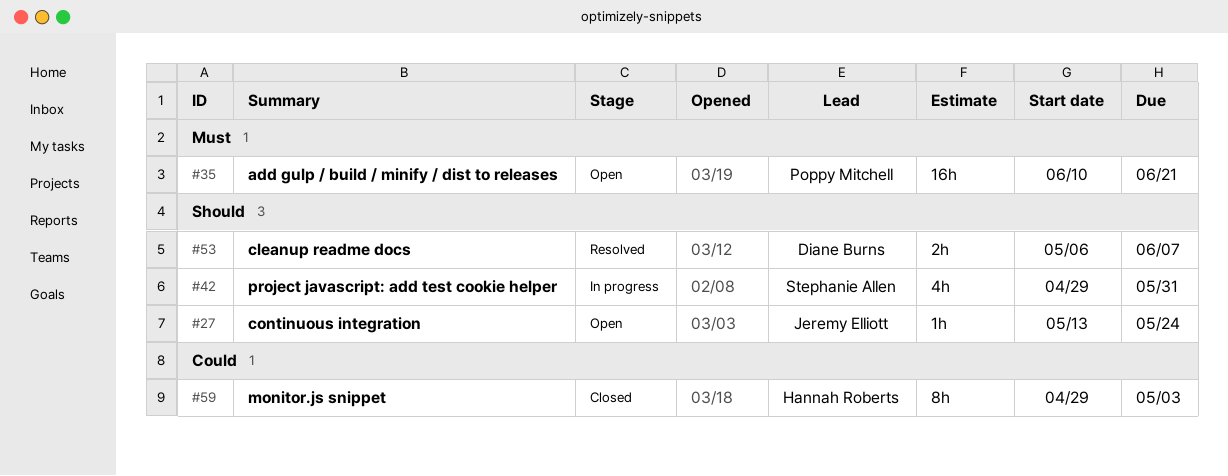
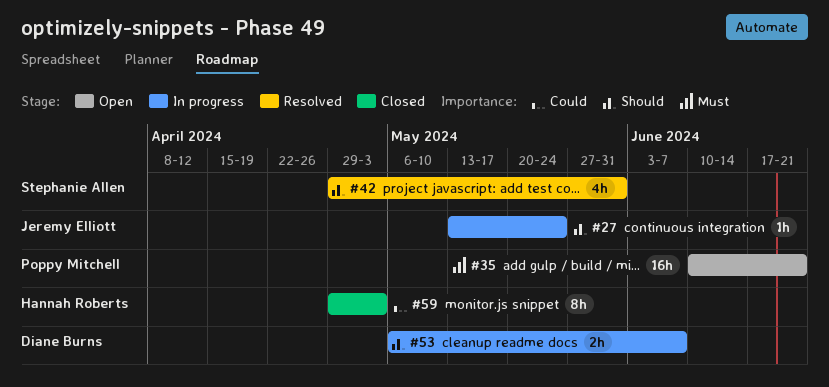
#27, status: Open -> In progress
#42, status: In progress -> Resolved
#53, status: Resolved -> In progress

